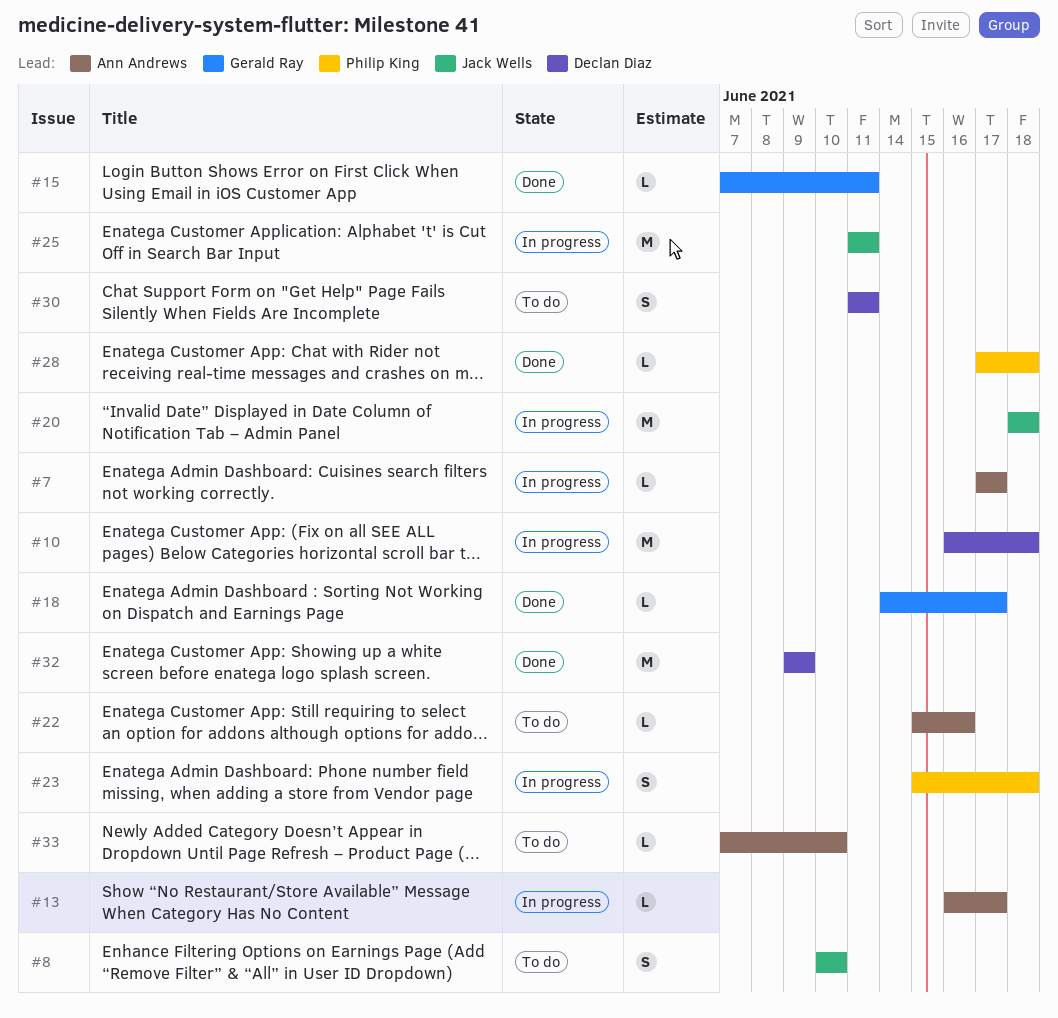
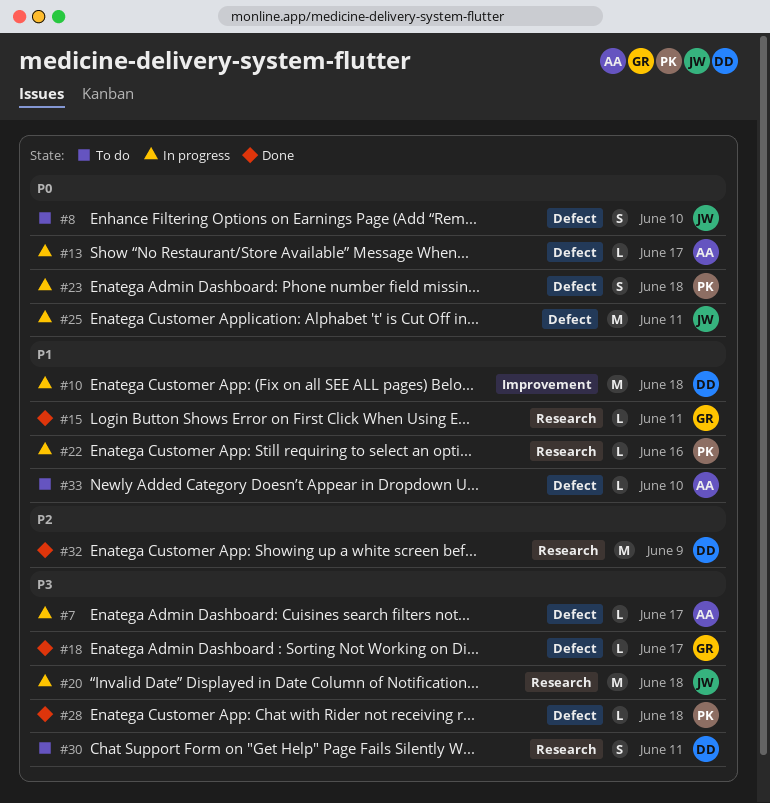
#22, status: To do -> In progress
#22, owner: Ann Andrews -> Philip King

